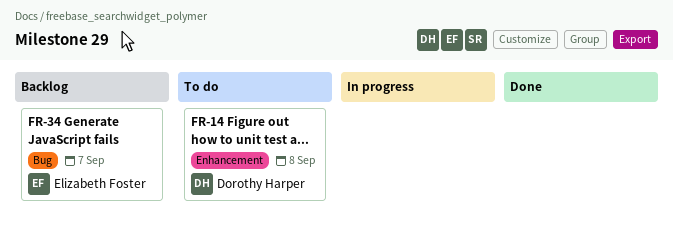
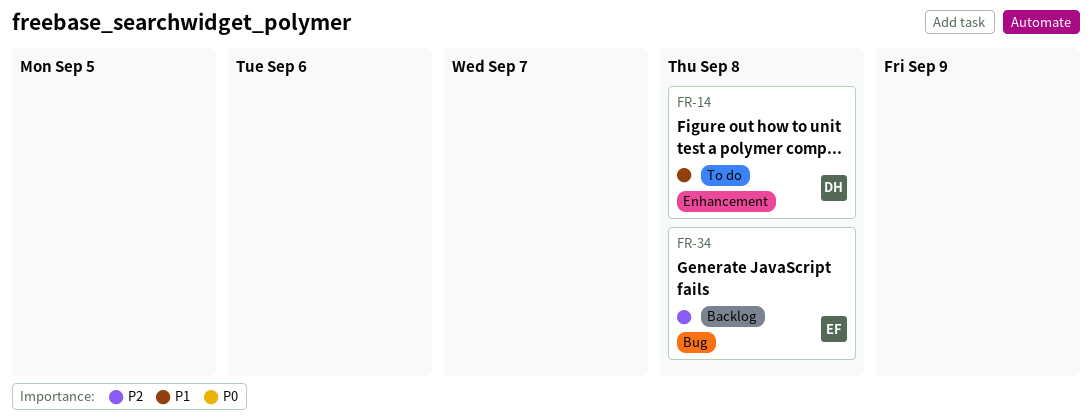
FR-34, due: Sep 7 -> Sep 8

